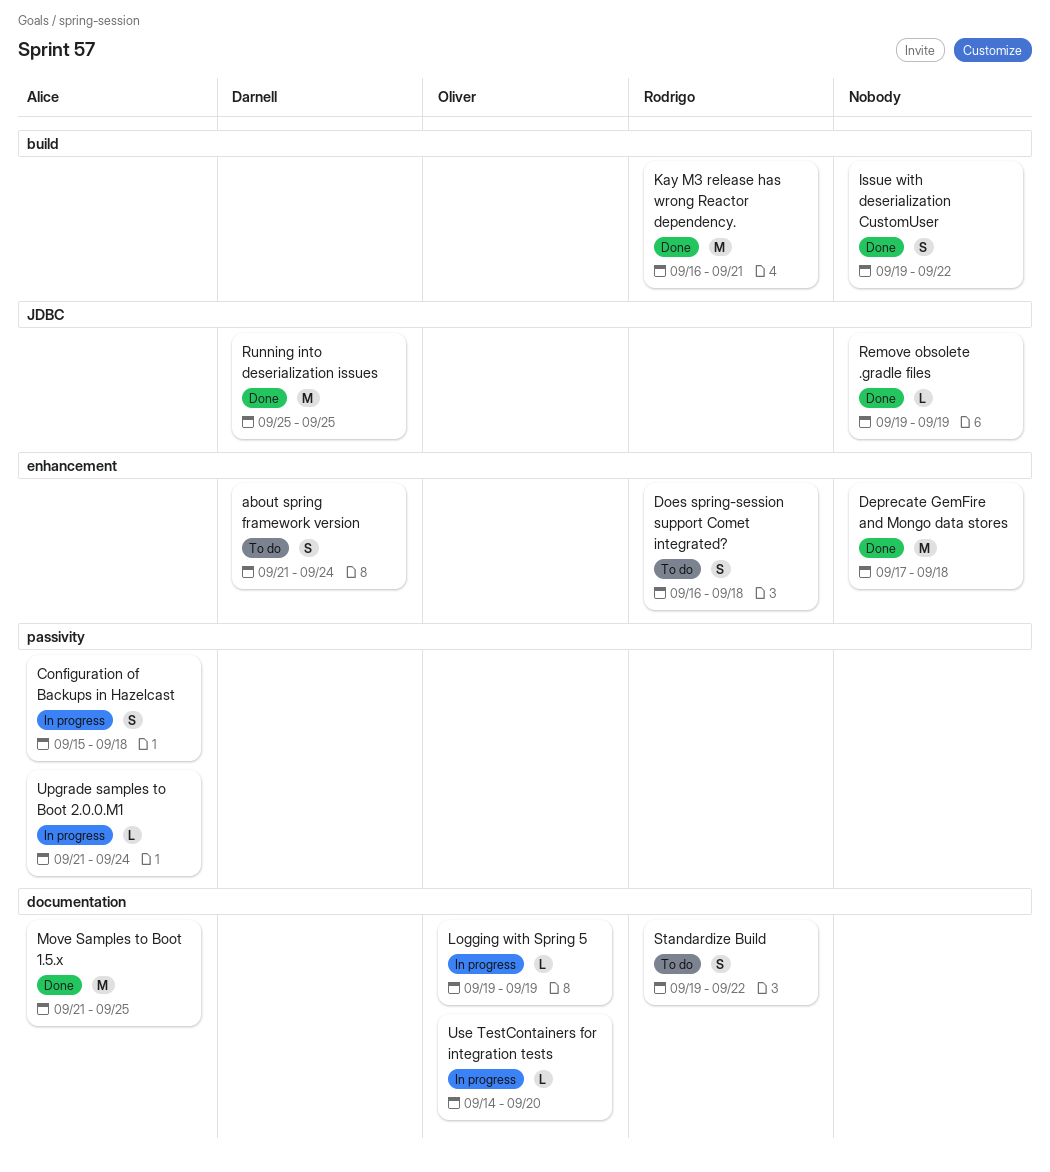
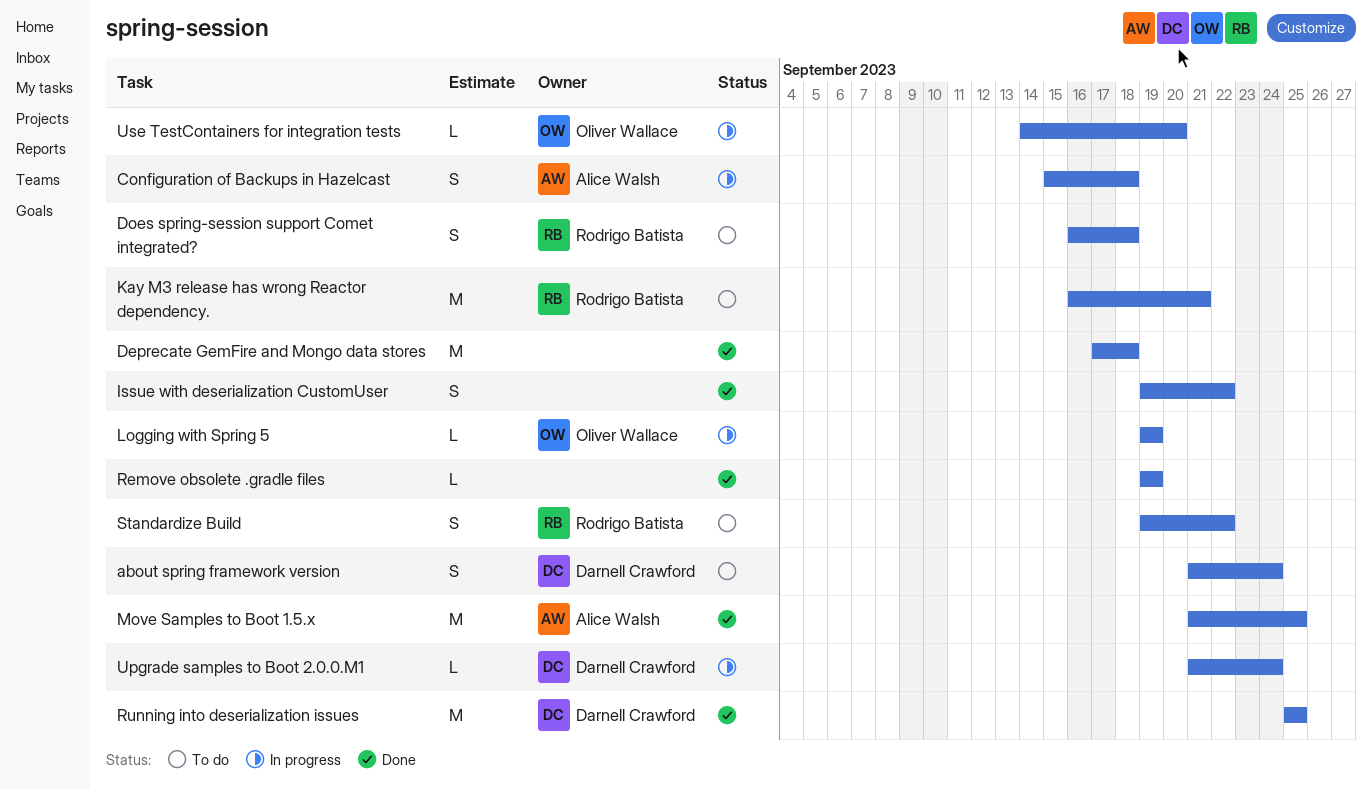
Kay M3 release has wrong Reactor dependency., status: Done -> To do
Upgrade samples to Boot 2.0.0.M1, owner: Alice Walsh -> Darnell Crawford

